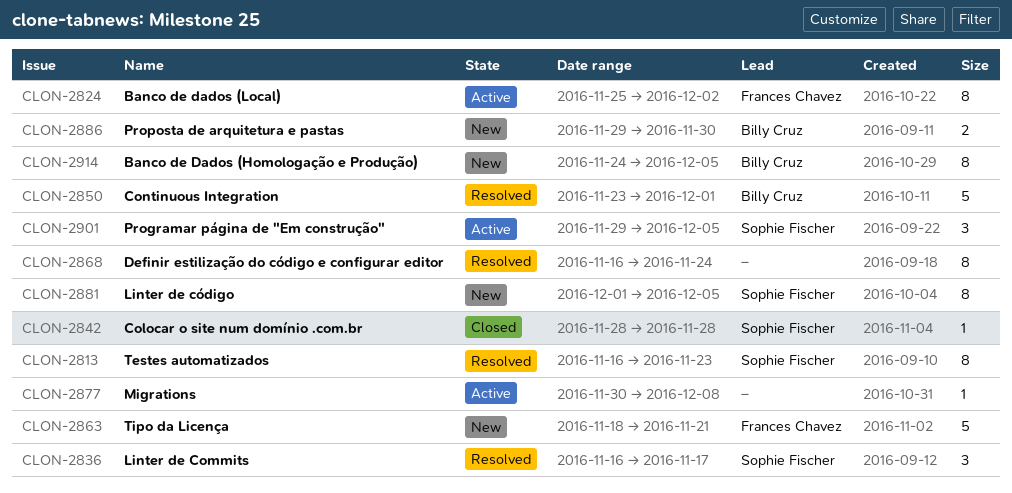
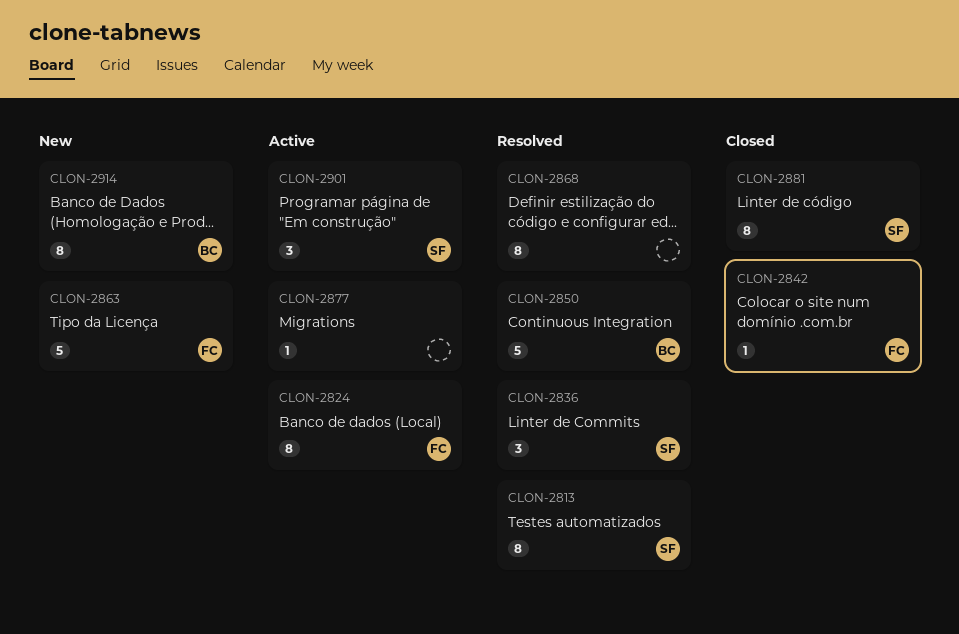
CLON-2842, owner: Sophie Fischer -> Frances Chavez
CLON-2881, status: New -> Closed
CLON-2886: present -> none

